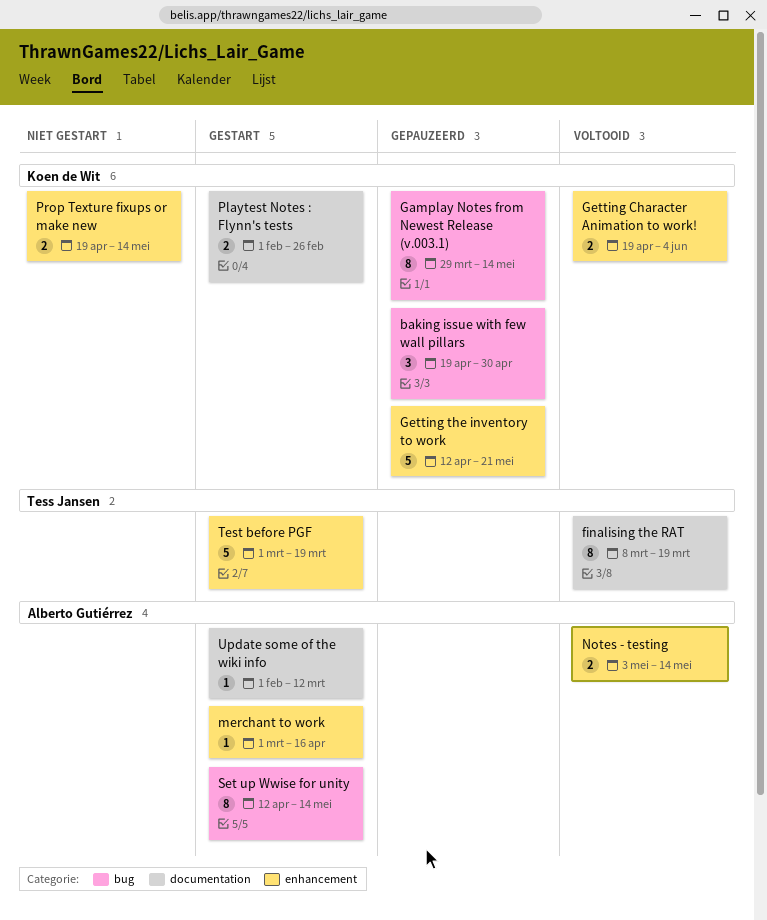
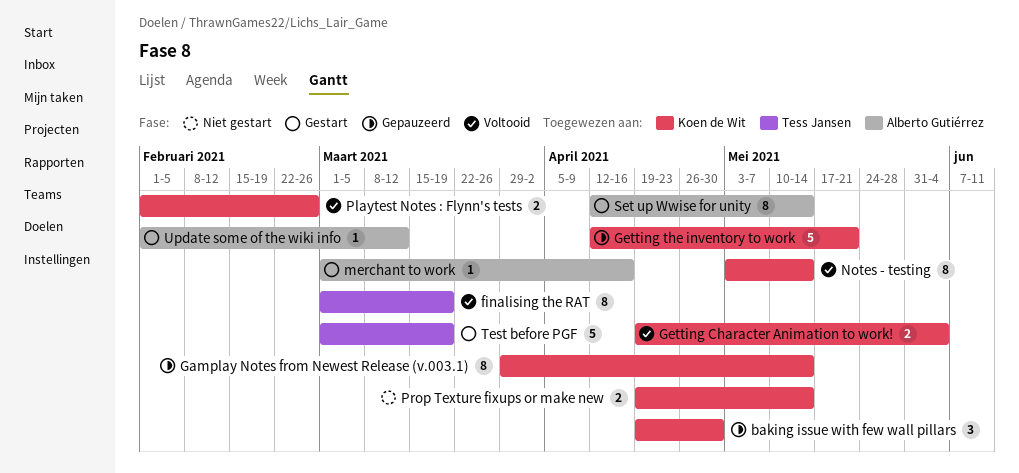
finalising the RAT, start: Mar 8 -> Mar 1
Notes - testing, owner: Alberto Gutiérrez -> Koen de Wit
Notes - testing, estimate: 2 -> 8
Playtest Notes : Flynn's tests, status: Gestart -> Voltooid

